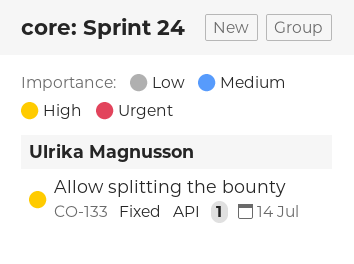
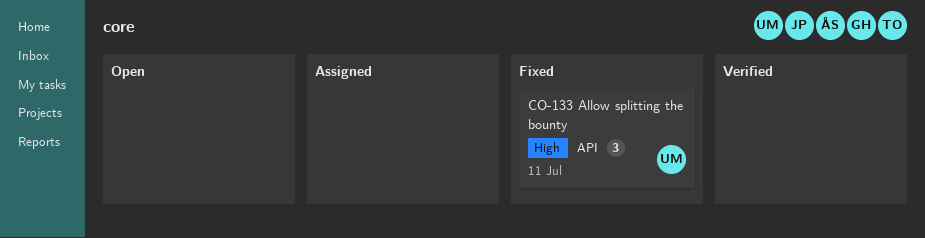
CO-133, estimate: 1 -> 3
CO-133, due: Jul 14 -> Jul 11

